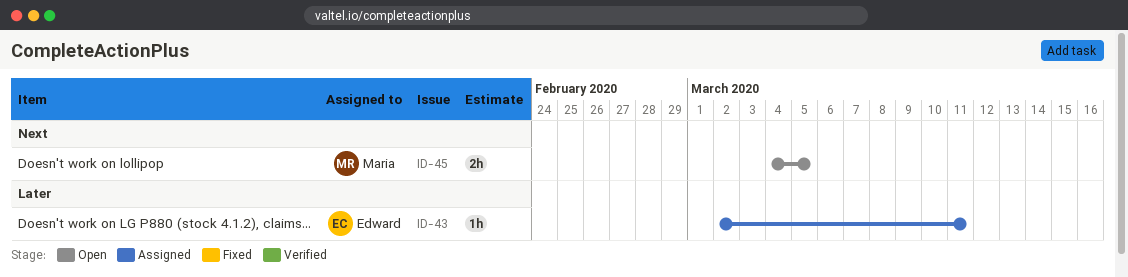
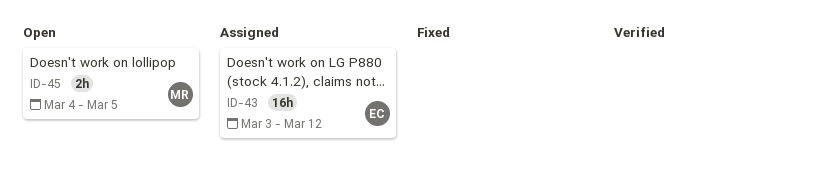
ID-43, estimate: 1h -> 16h
ID-43, start: Mar 2 -> Mar 3
ID-43, due: Mar 11 -> Mar 12

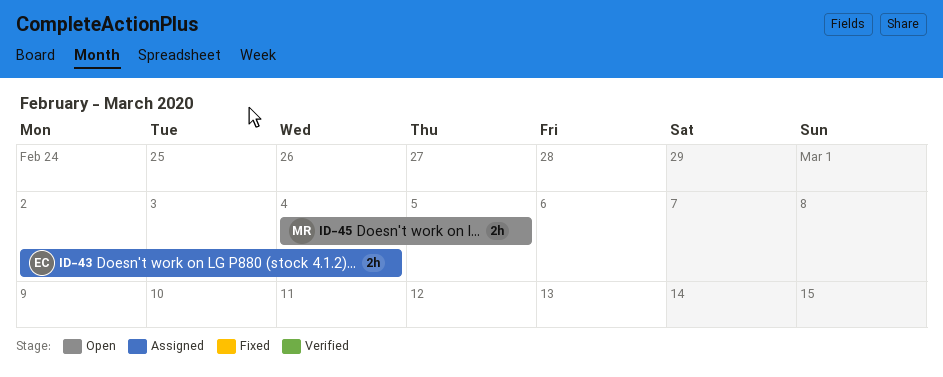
ID-43, estimate: 16h -> 2h
ID-43, start: Mar 3 -> Mar 2
ID-43, due: Mar 12 -> Mar 4

